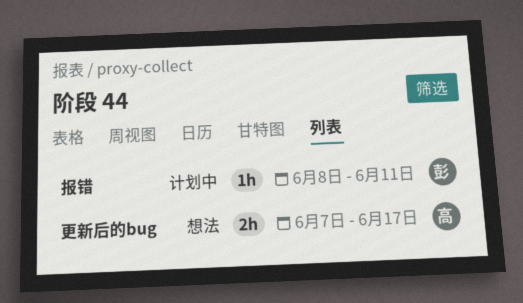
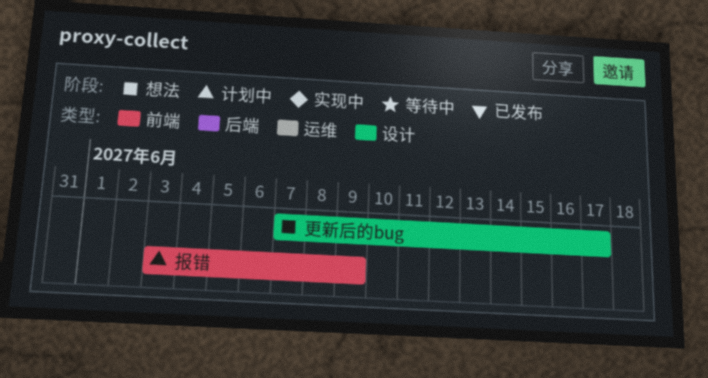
报错, start: Jun 8 -> Jun 3
报错, due: Jun 11 -> Jun 9

